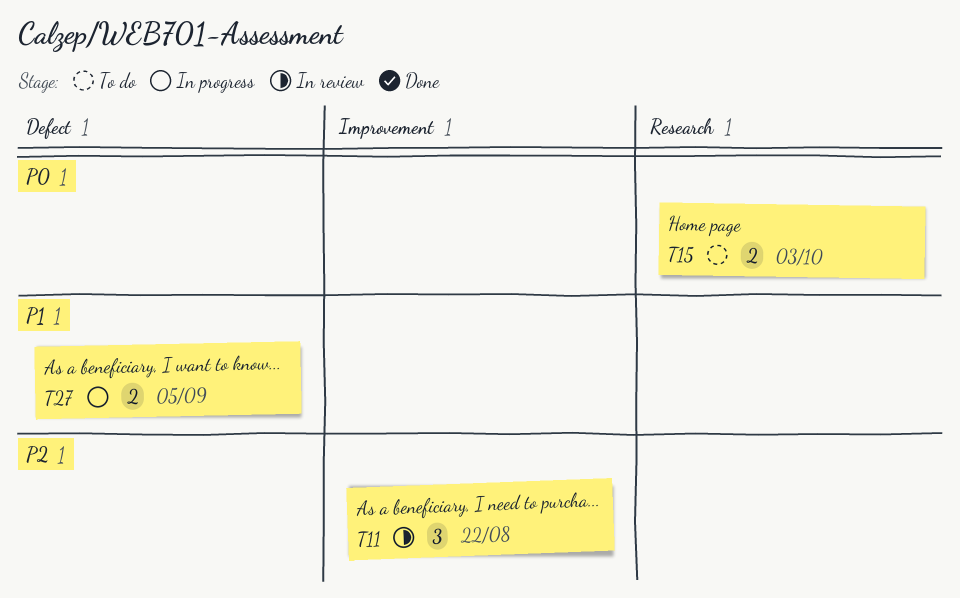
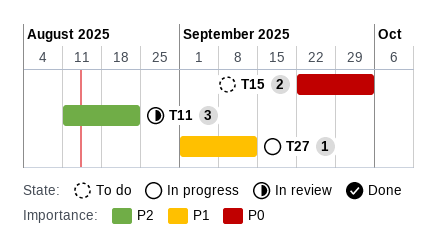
T27, estimate: 2 -> 1
T27, due: Sep 5 -> Sep 12

